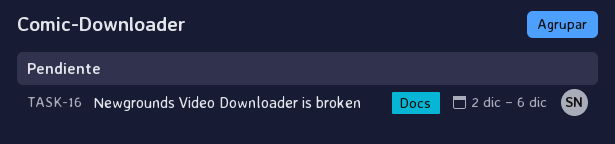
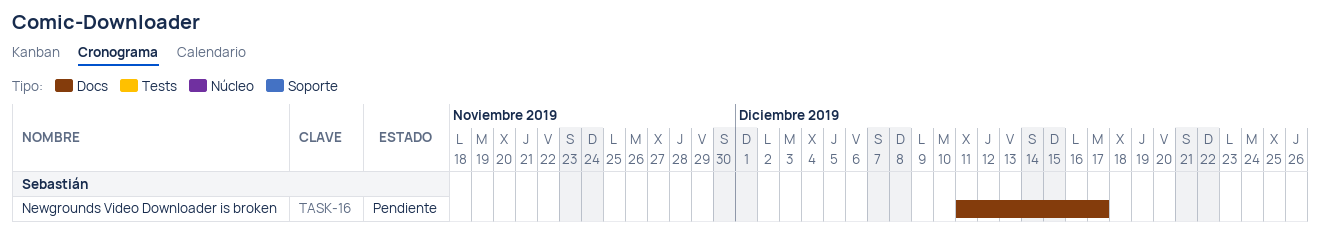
TASK-16, start: Dec 2 -> Dec 11
TASK-16, due: Dec 6 -> Dec 17

